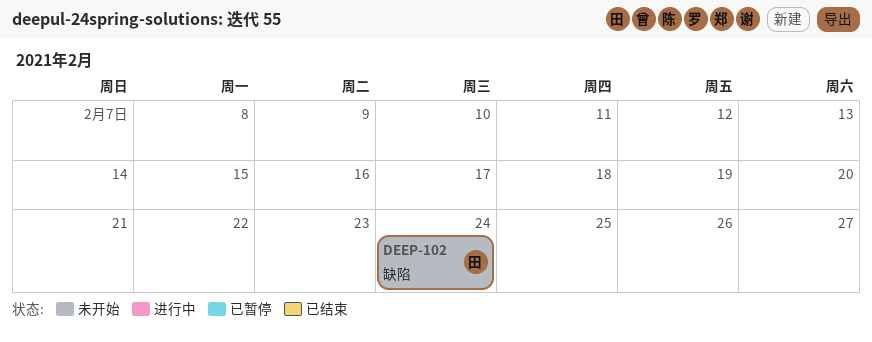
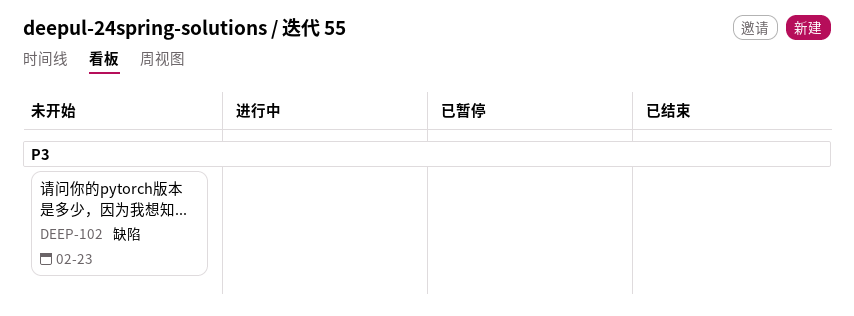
DEEP-102, due: Feb 24 -> Feb 23

